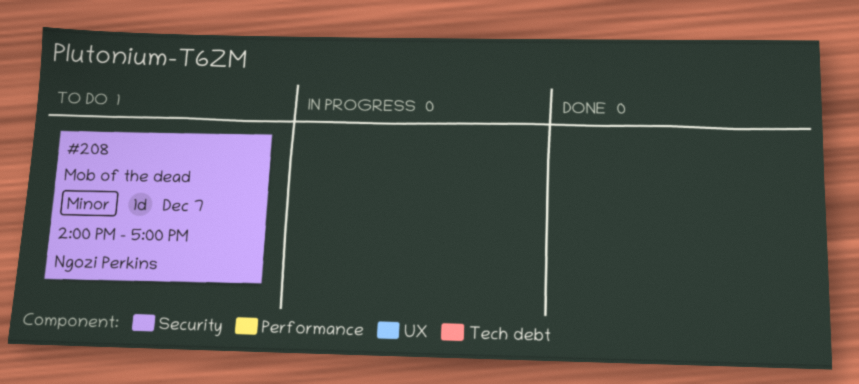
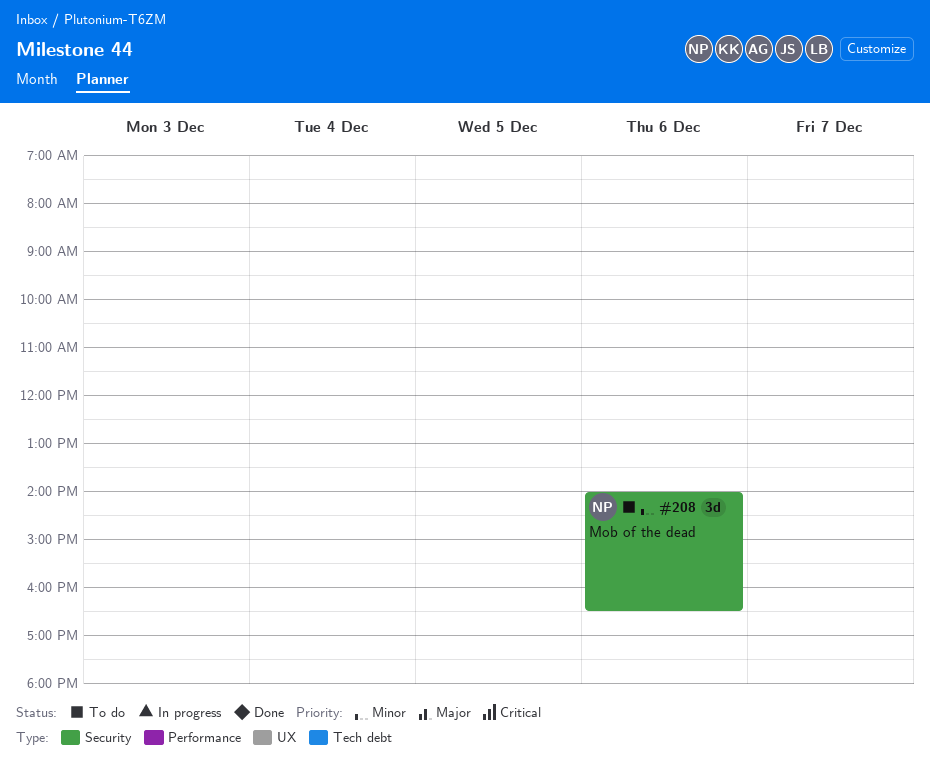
#208, estimate: 1d -> 3d
#208, day: Dec 7 -> Dec 6
#208, ends: 17:00 -> 16:30

